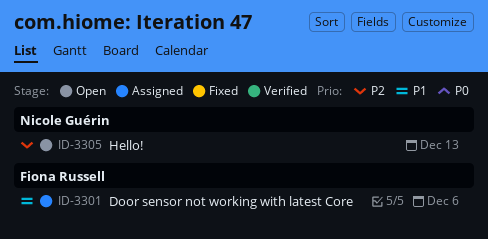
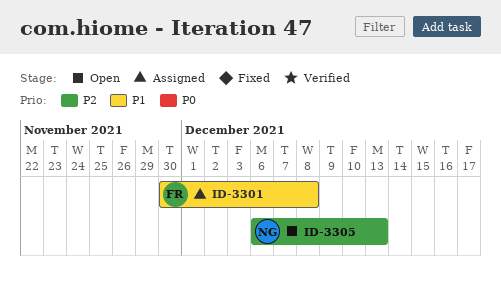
ID-3301, due: Dec 6 -> Dec 8

